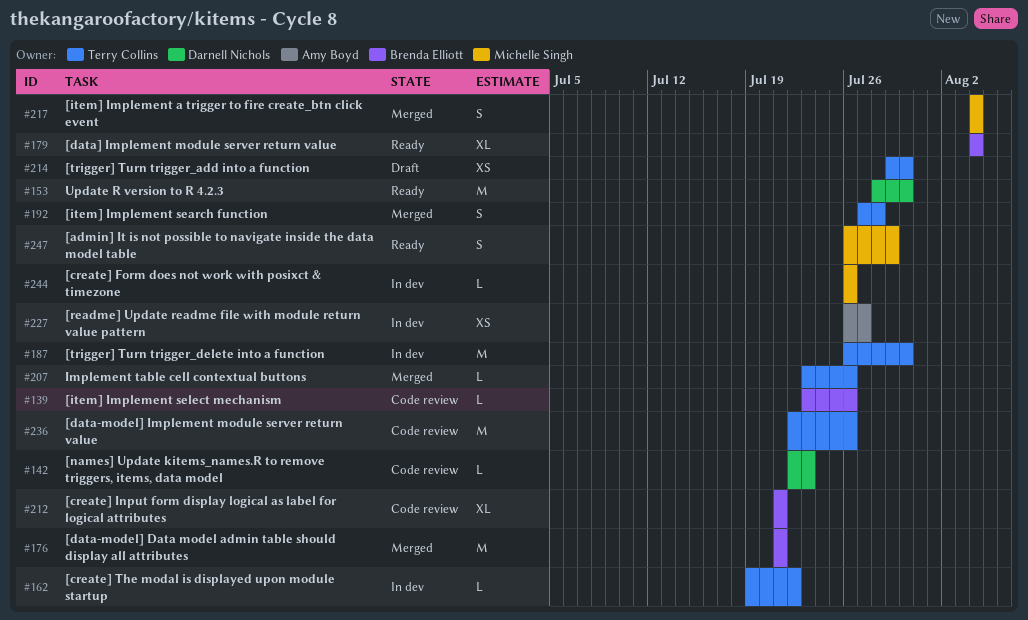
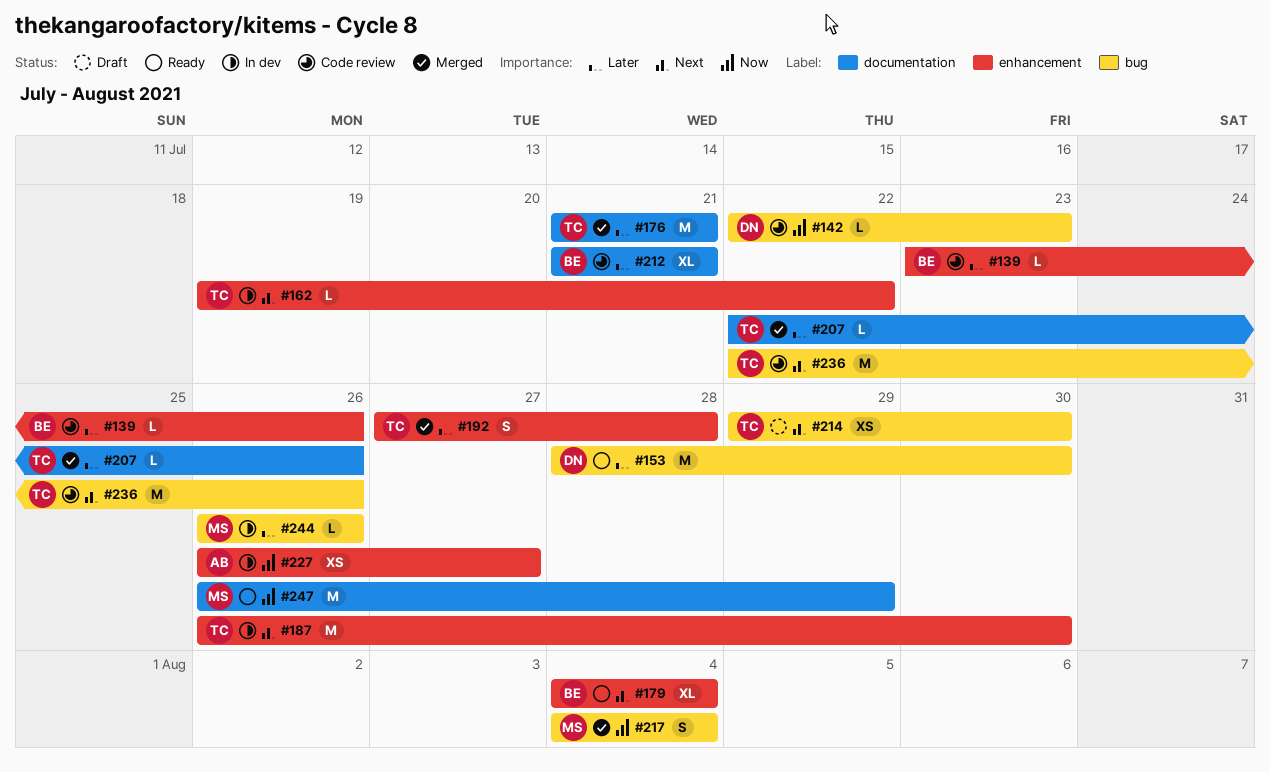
#176, owner: Brenda Elliott -> Terry Collins
#207, start: Jul 23 -> Jul 22
#247, estimate: S -> M

